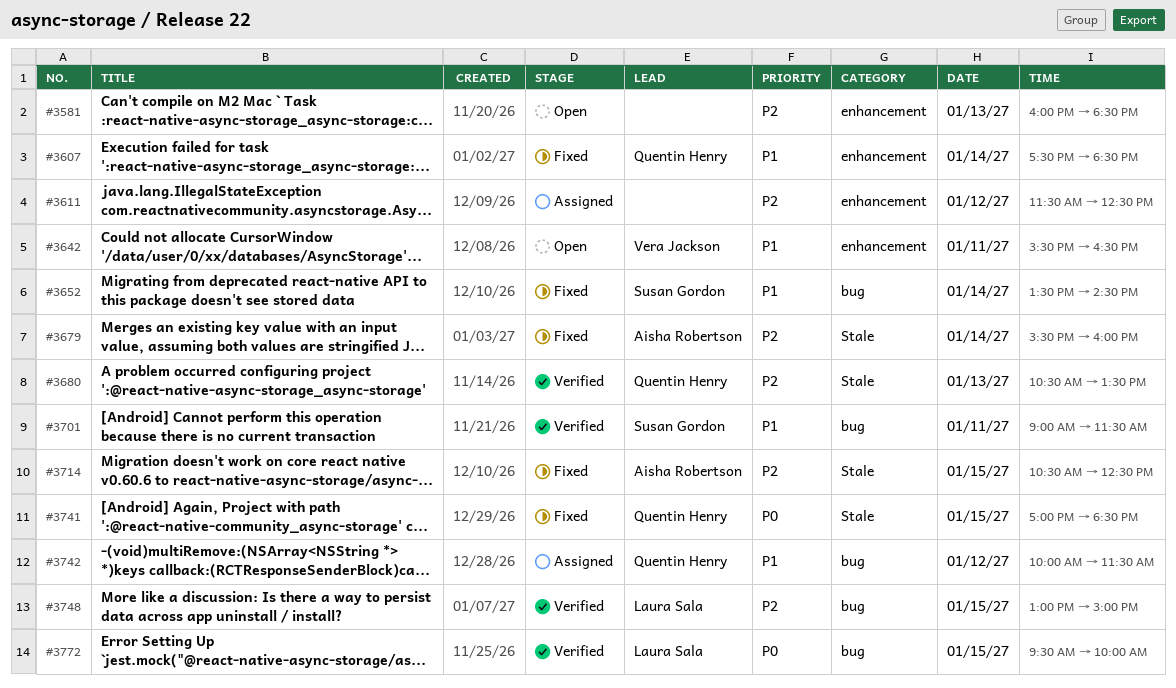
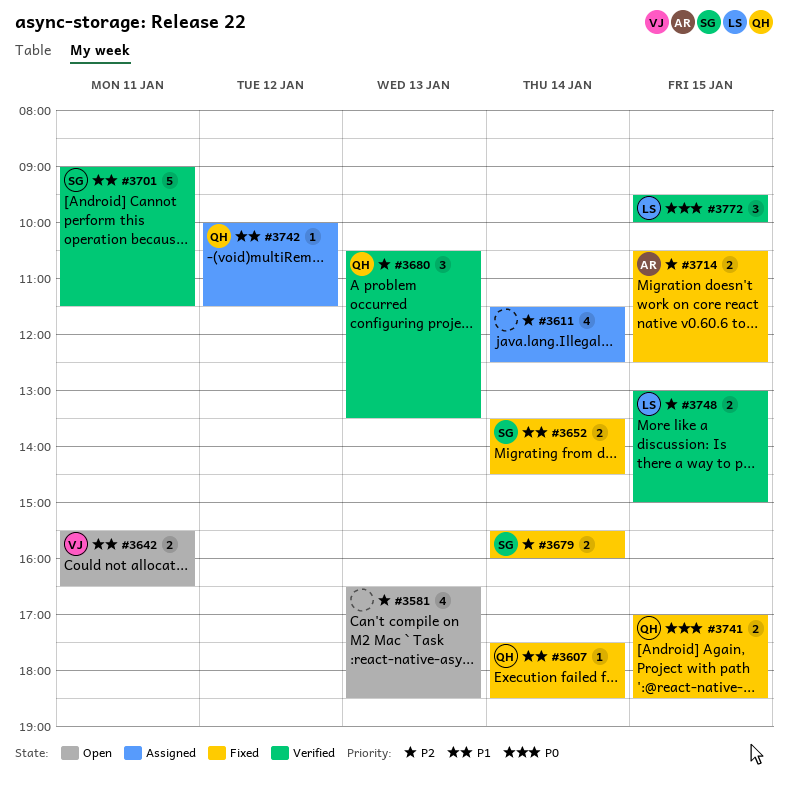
#3581, begins: 16:00 -> 16:30
#3611, day: Jan 12 -> Jan 14
#3679, owner: Aisha Robertson -> Susan Gordon

